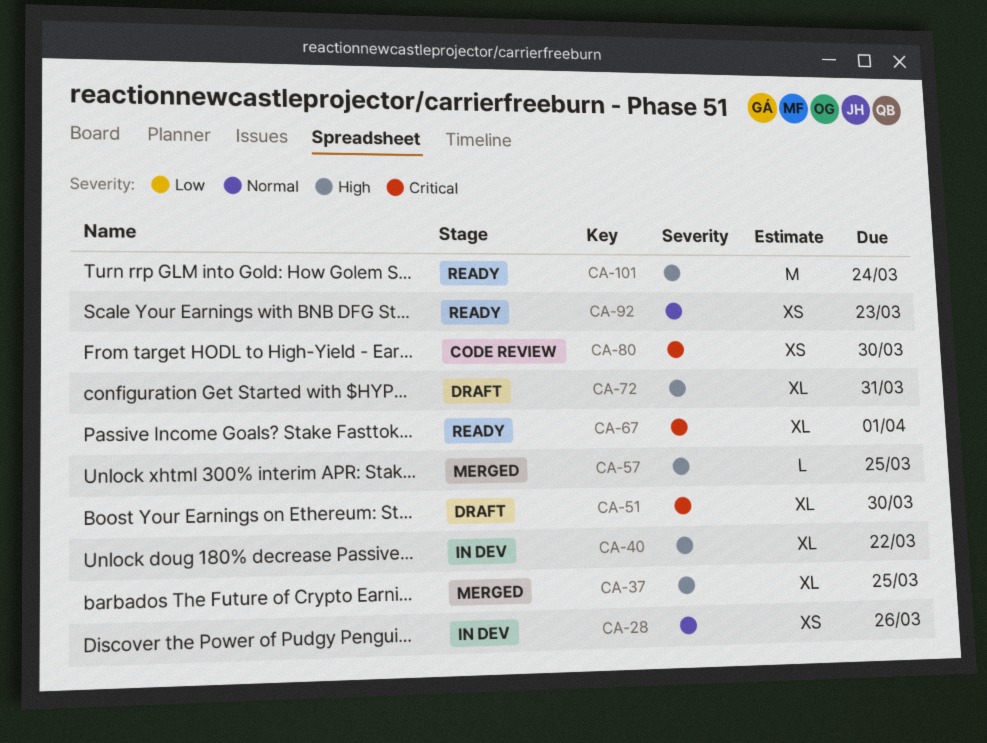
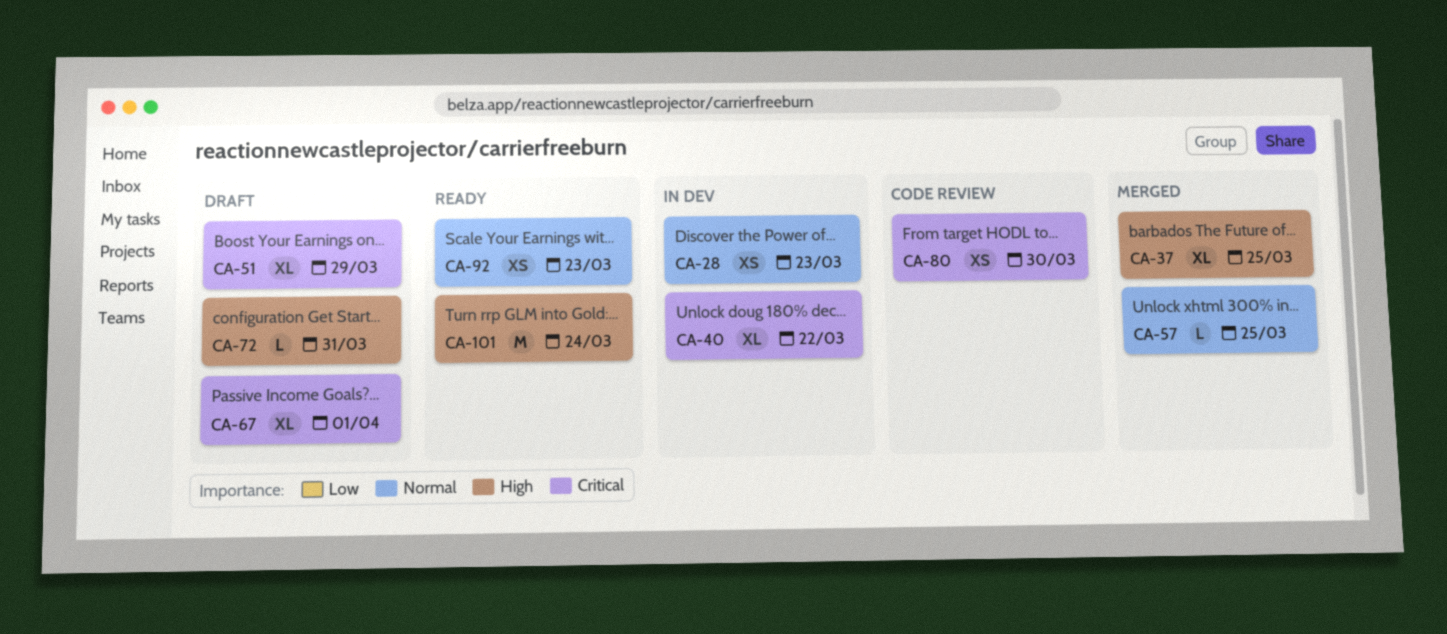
CA-28, due: Mar 26 -> Mar 23
CA-40, priority: High -> Critical
CA-51, due: Mar 30 -> Mar 29
CA-57, priority: High -> Normal
CA-67, status: Ready -> Draft
CA-72, estimate: XL -> L

